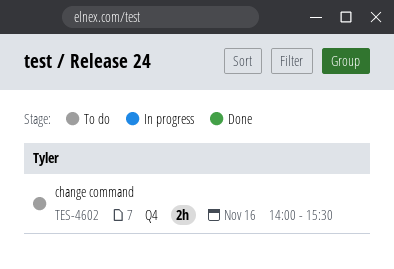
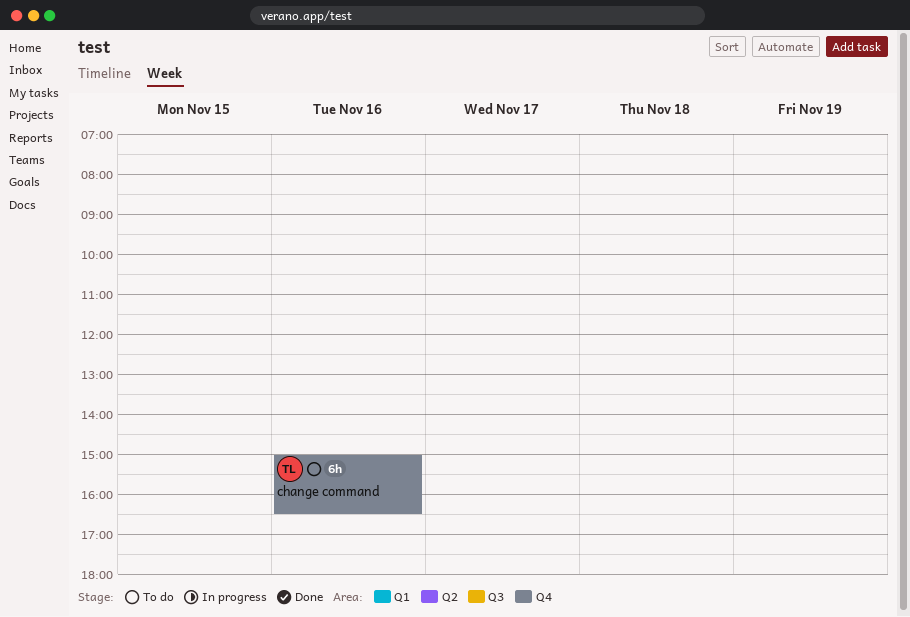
change command, estimate: 2h -> 6h
change command, begins: 14:00 -> 15:00
change command, ends: 15:30 -> 16:30

